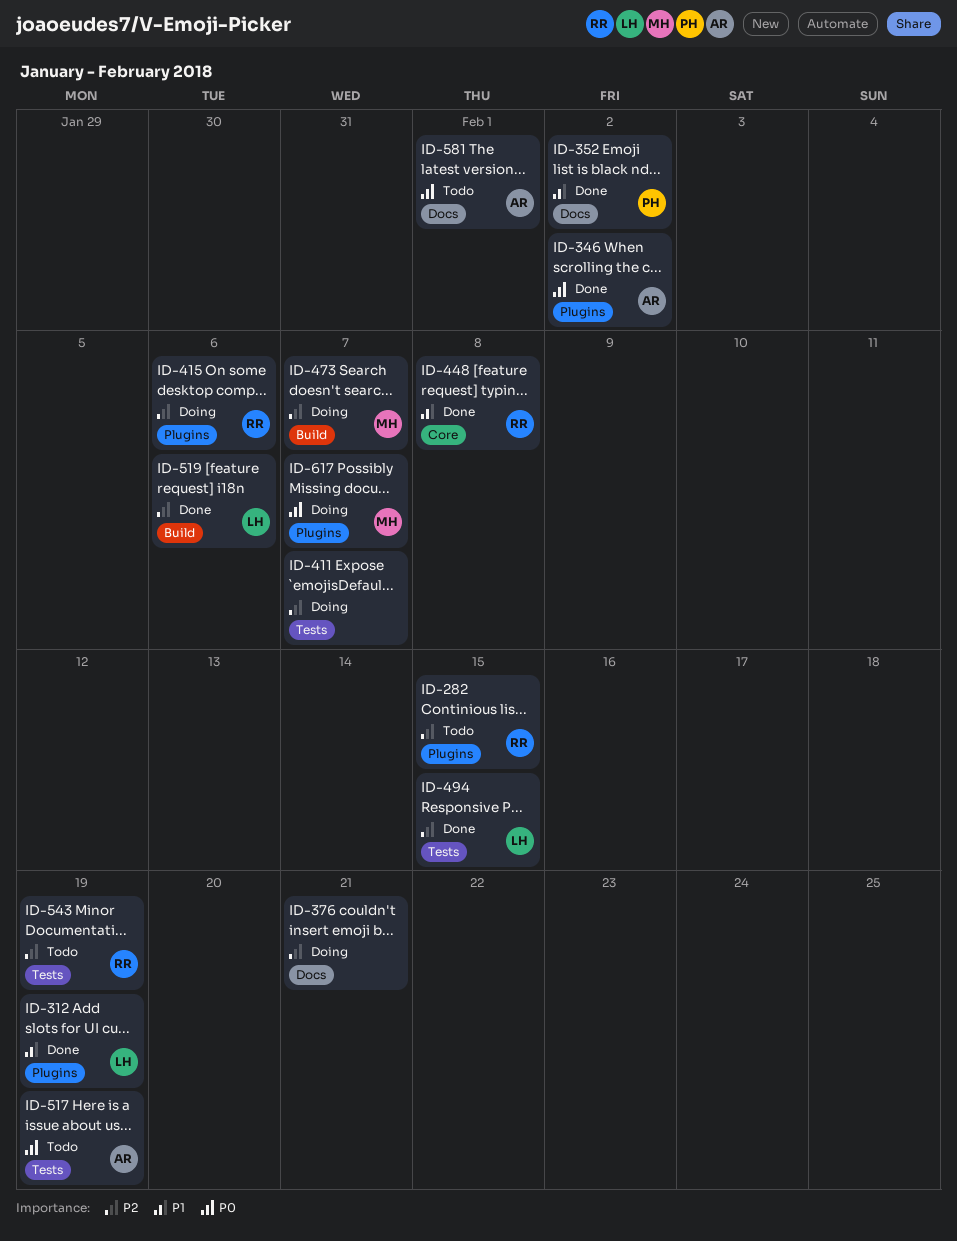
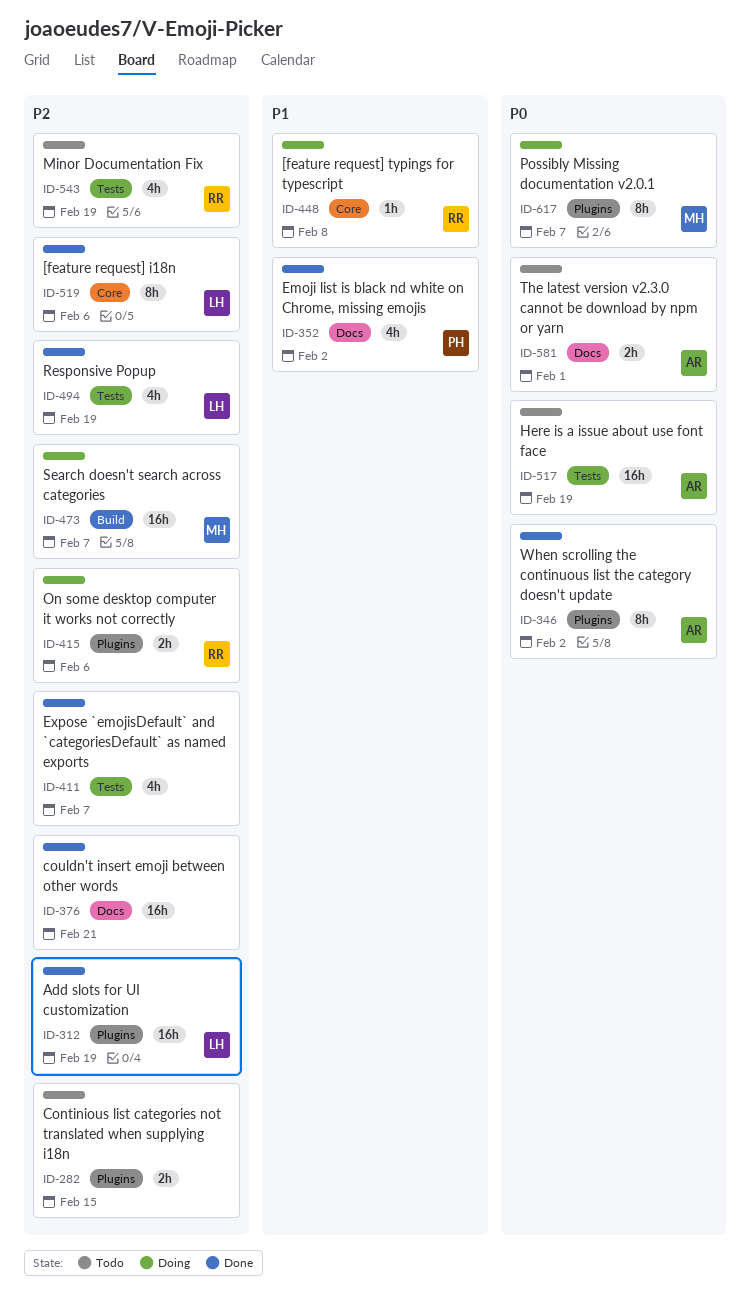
ID-282, owner: RR -> none
ID-312, priority: P1 -> P2
ID-376, status: Doing -> Done
ID-411, status: Doing -> Done
ID-448, status: Done -> Doing
ID-494, due: Feb 15 -> Feb 19
ID-519, label: Build -> Core

